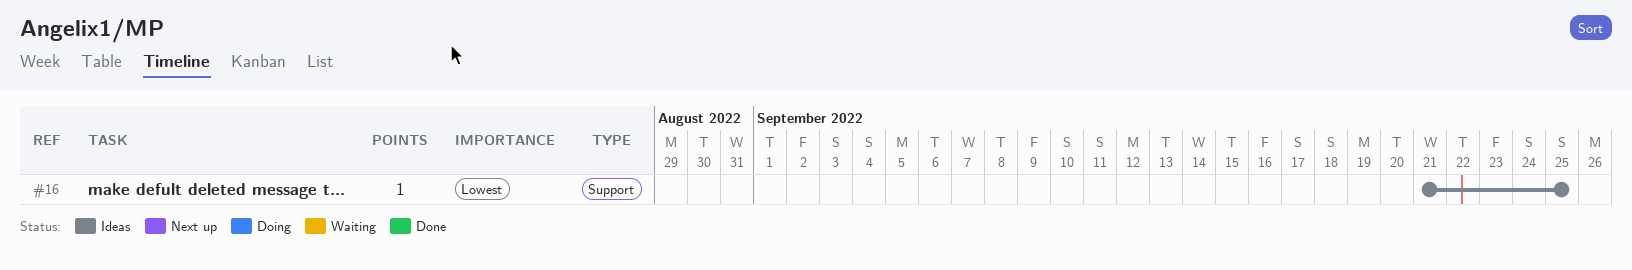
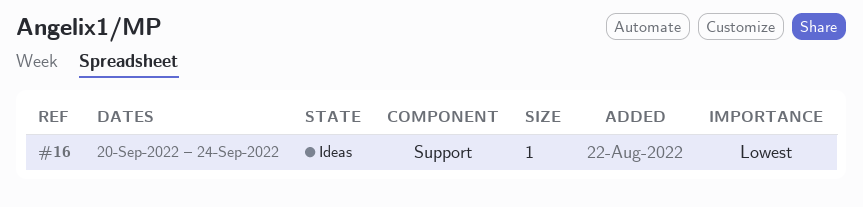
#16, start: Sep 21 -> Sep 20
#16, due: Sep 25 -> Sep 24

